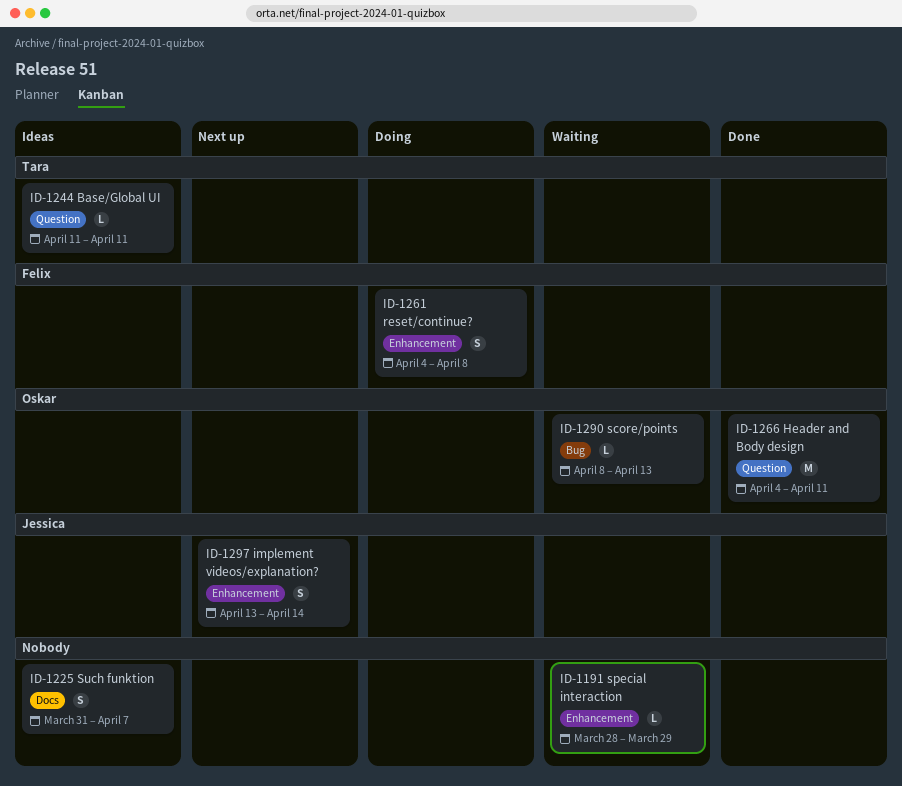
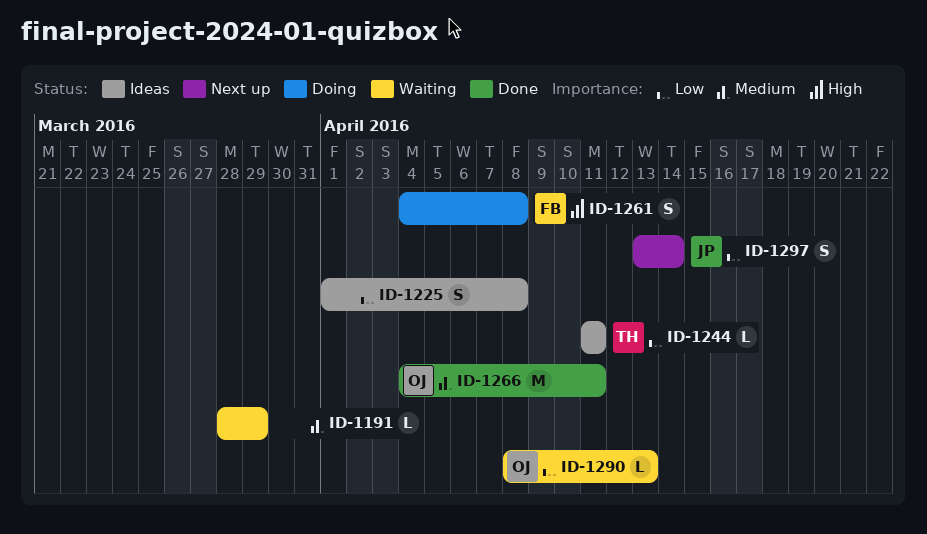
ID-1225, start: Mar 31 -> Apr 1
ID-1225, due: Apr 7 -> Apr 8

